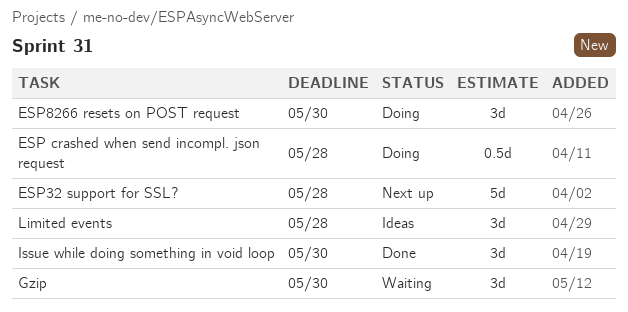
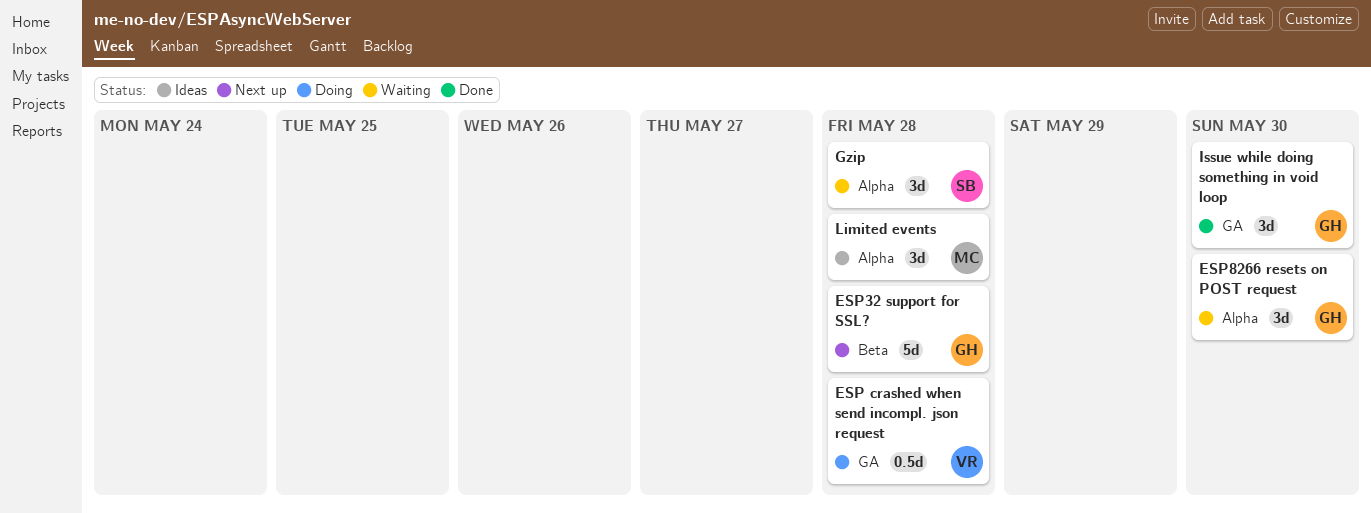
ESP8266 resets on POST request, status: Doing -> Waiting
Gzip, due: May 30 -> May 28

